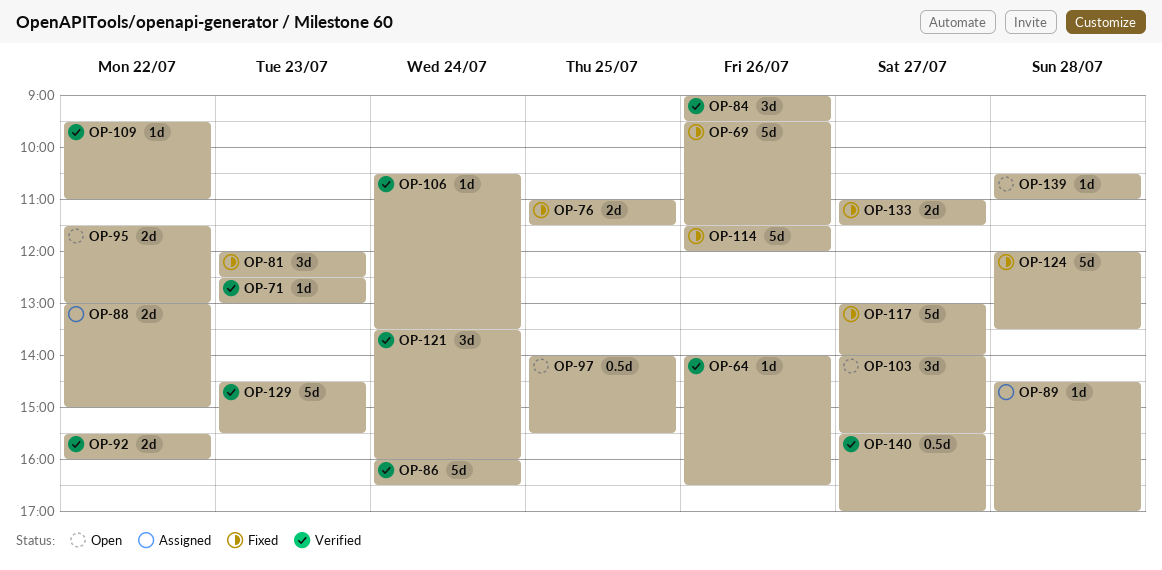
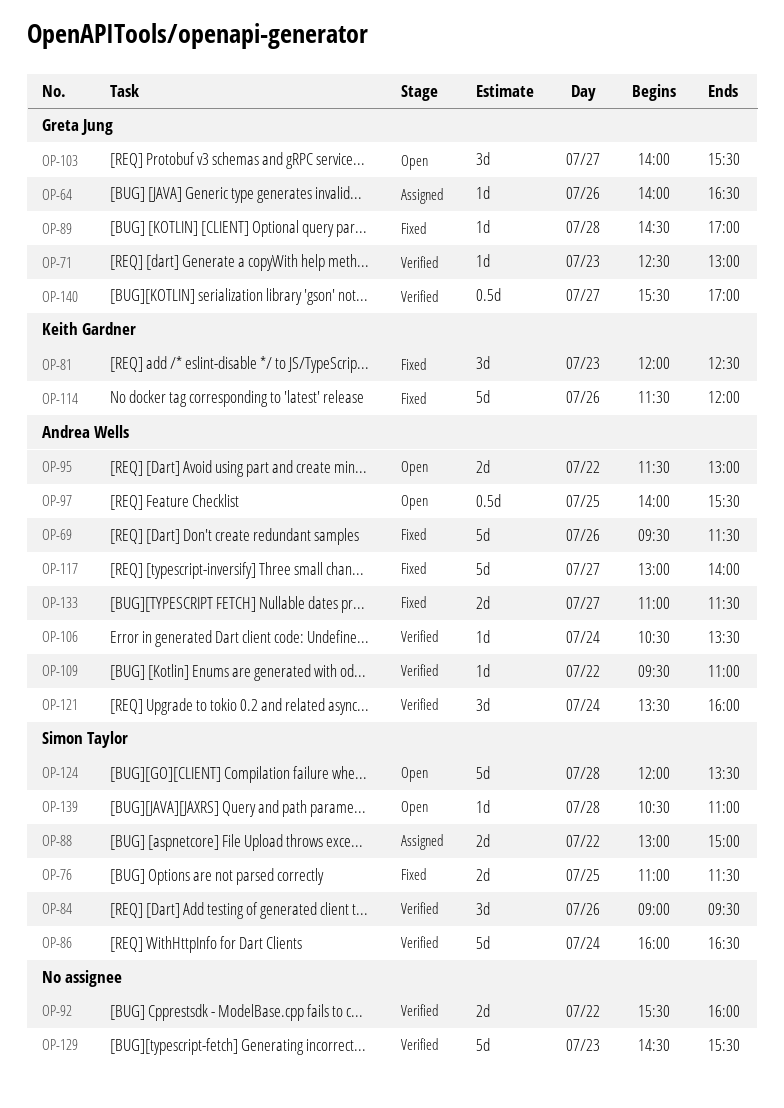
OP-64, status: Verified -> Assigned
OP-89, status: Assigned -> Fixed
OP-124, status: Fixed -> Open

